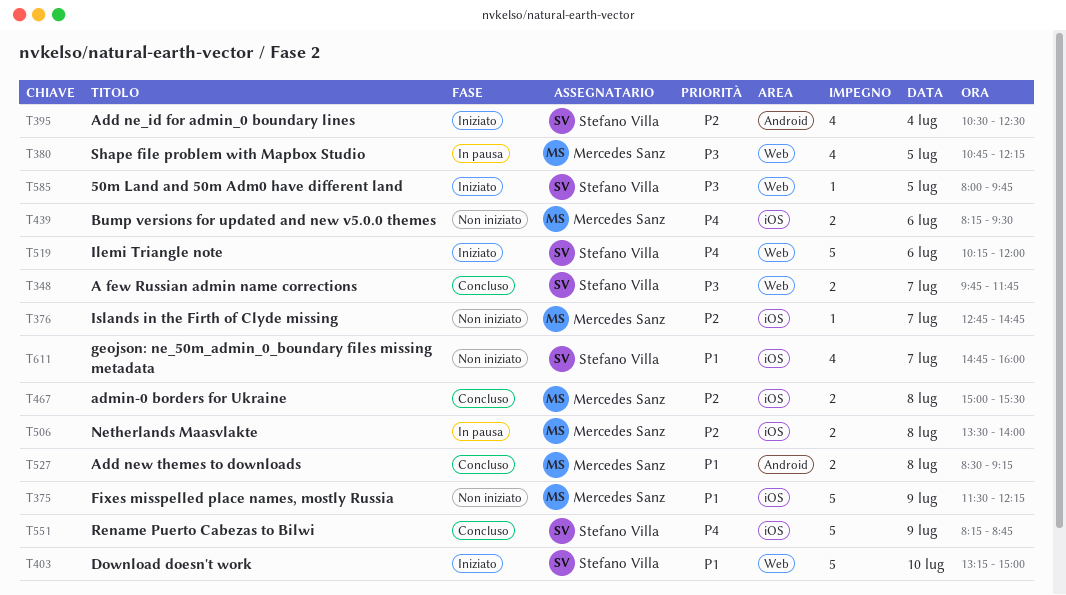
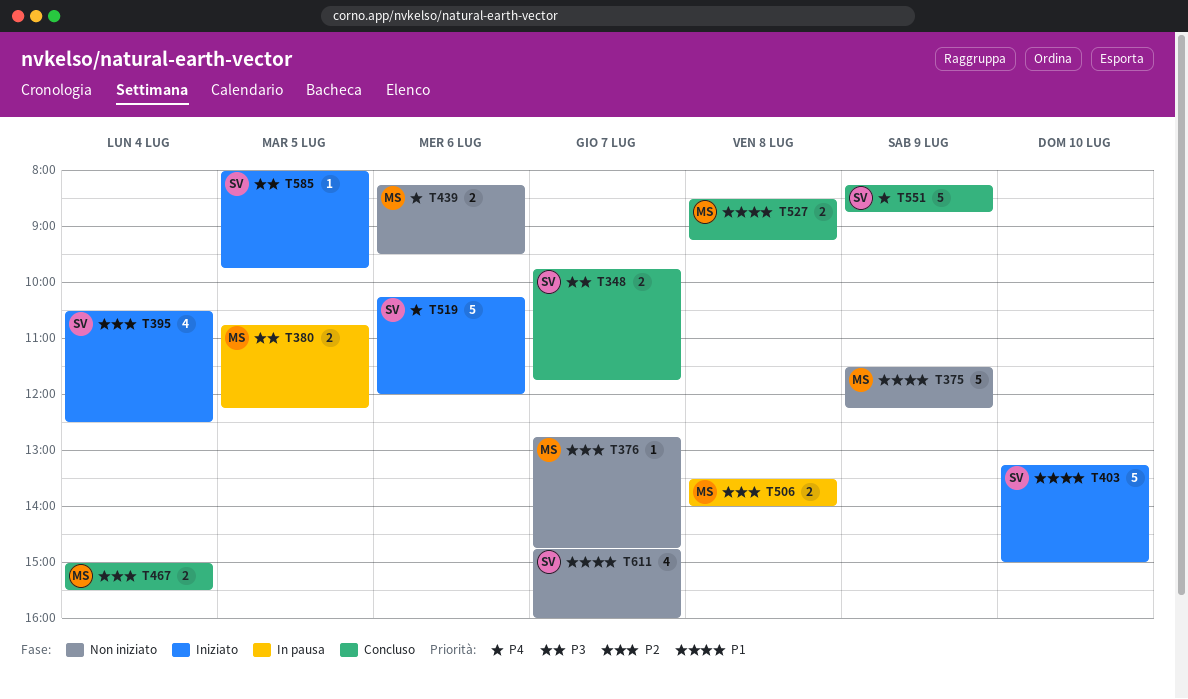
T380, estimate: 4 -> 2
T467, day: Jul 8 -> Jul 4

